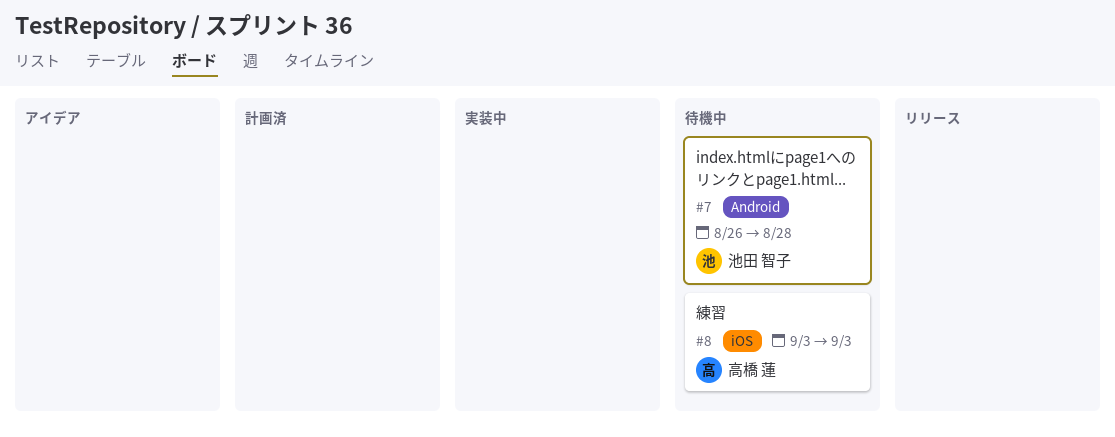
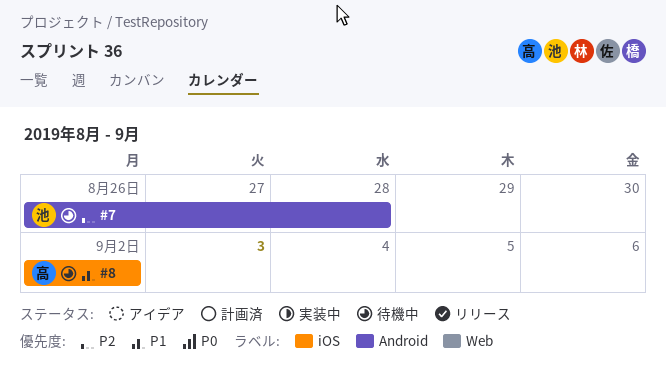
#8, start: Sep 3 -> Sep 2
#8, due: Sep 3 -> Sep 2

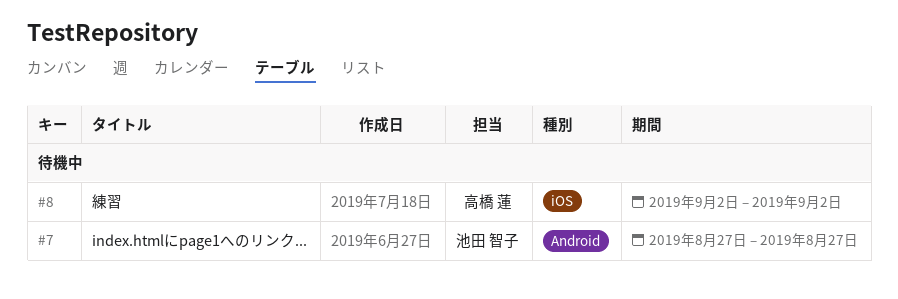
#7, start: Aug 26 -> Aug 27
#7, due: Aug 28 -> Aug 27

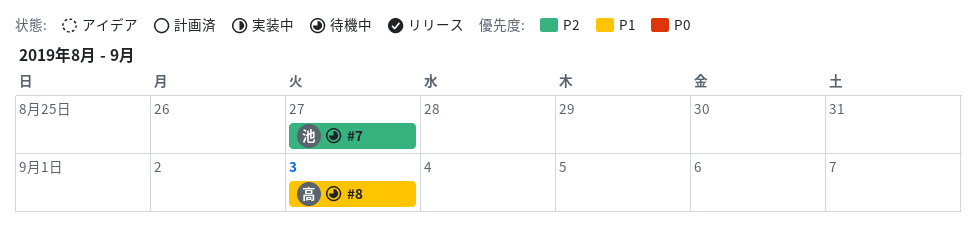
#8, start: Sep 2 -> Sep 3
#8, due: Sep 2 -> Sep 3

